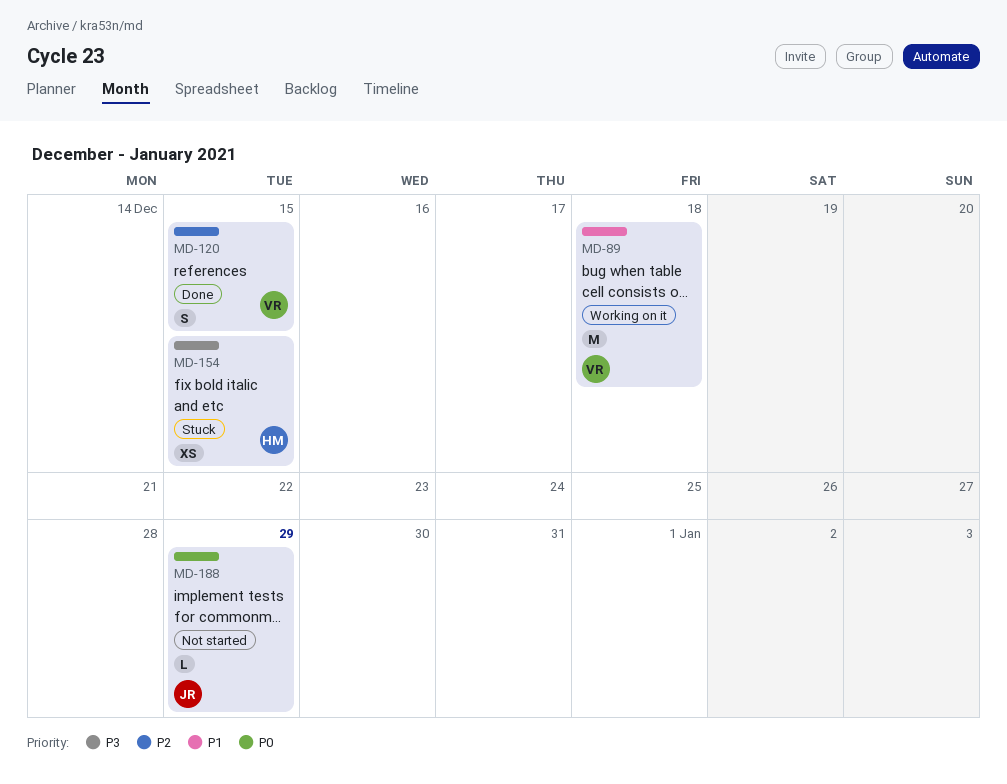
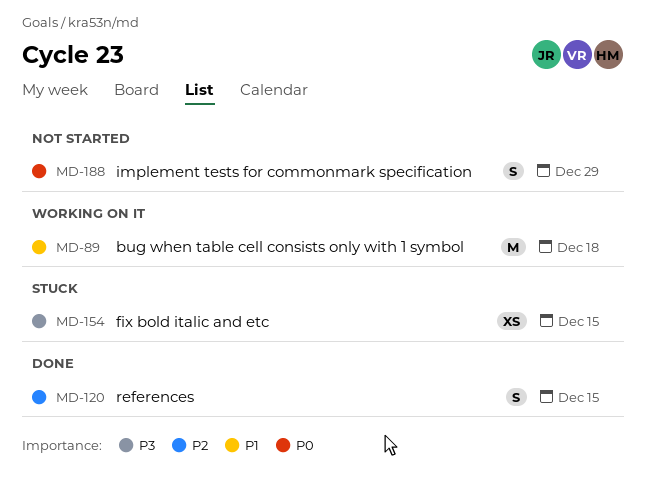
MD-188, estimate: L -> S

